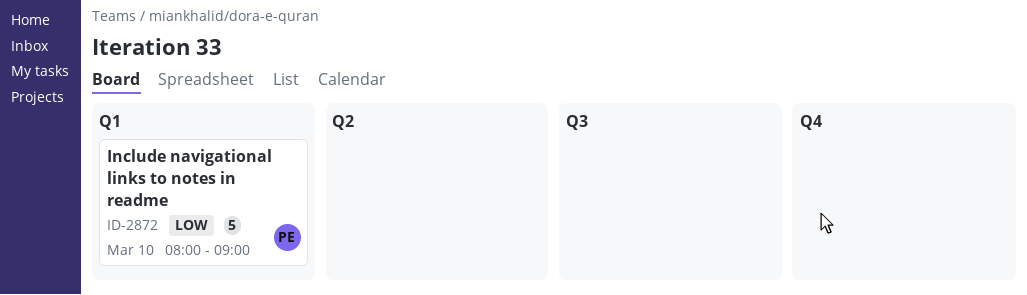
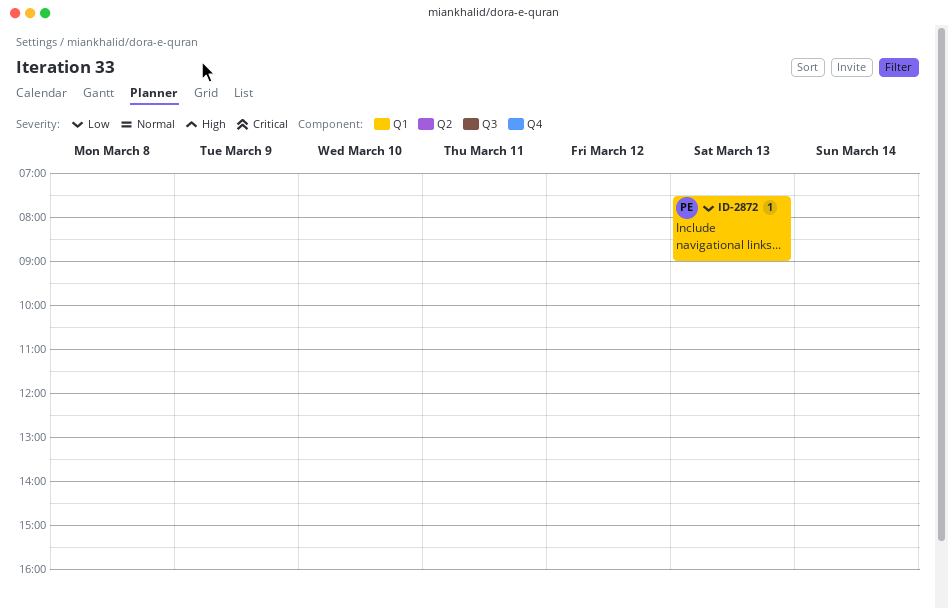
ID-2872, estimate: 5 -> 1
ID-2872, day: Mar 10 -> Mar 13
ID-2872, begins: 08:00 -> 07:30

